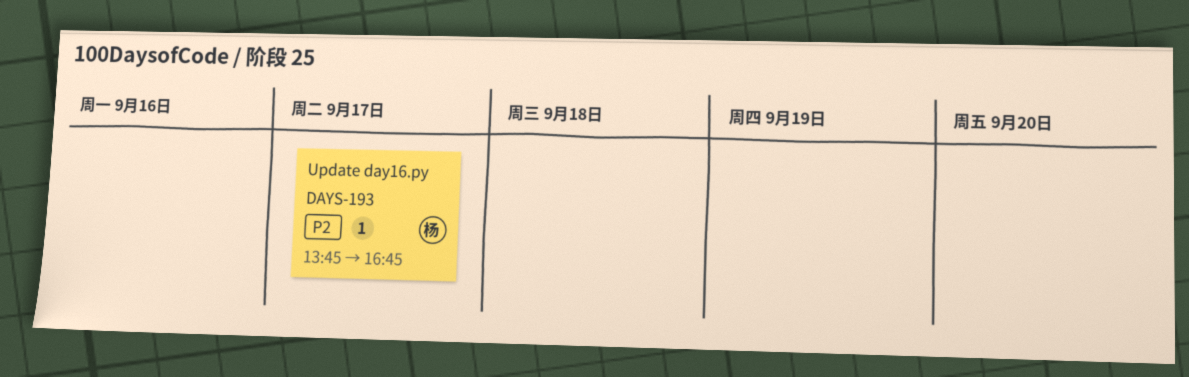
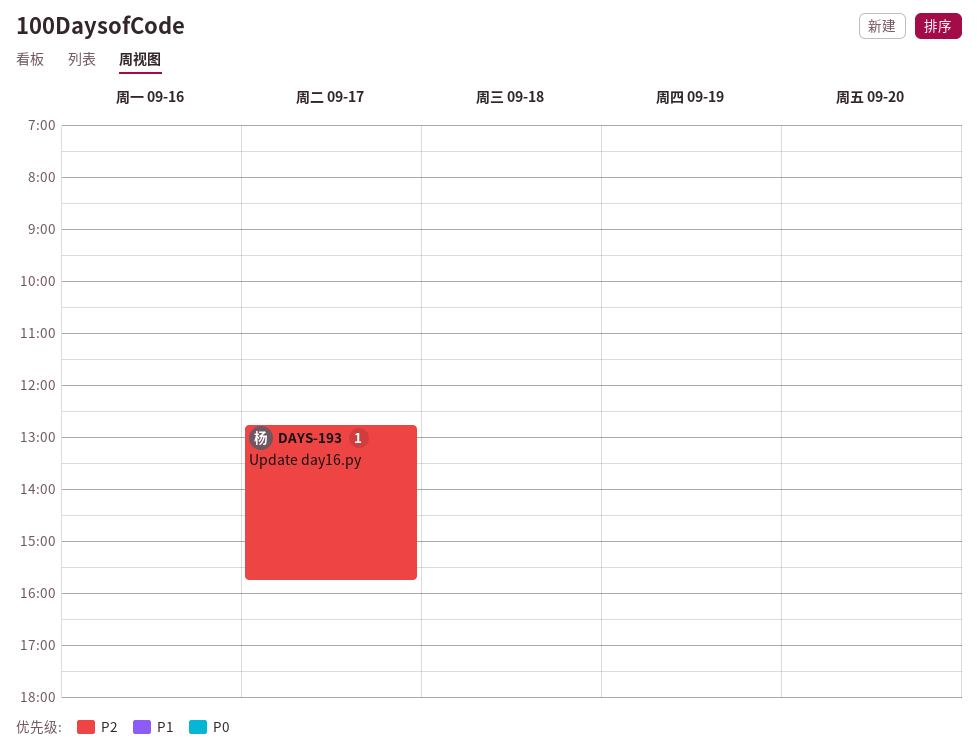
DAYS-193, begins: 13:45 -> 12:45
DAYS-193, ends: 16:45 -> 15:45

